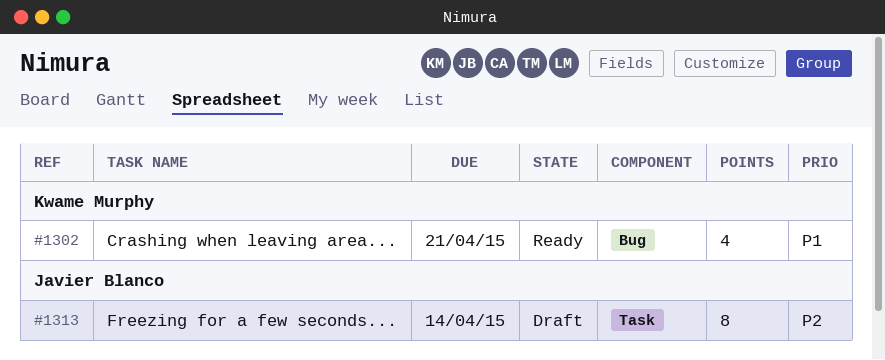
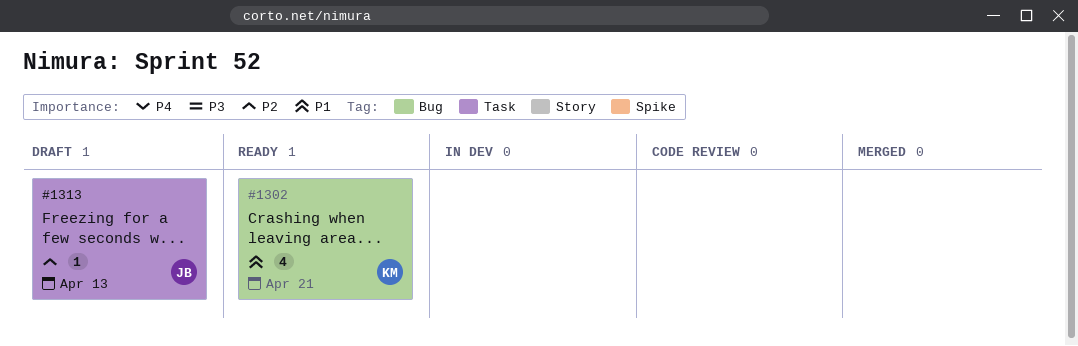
#1313, estimate: 8 -> 1
#1313, due: Apr 14 -> Apr 13

